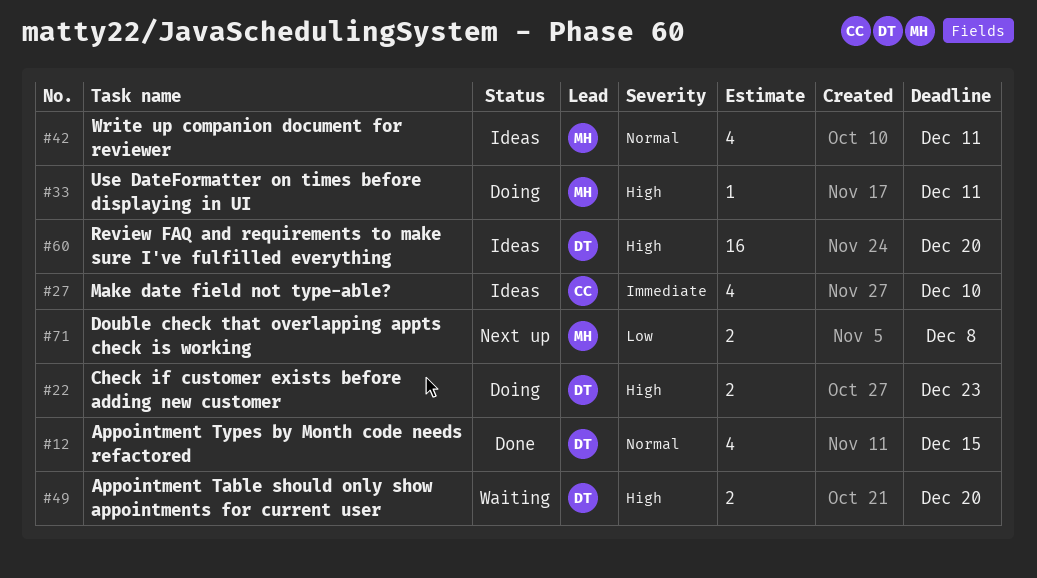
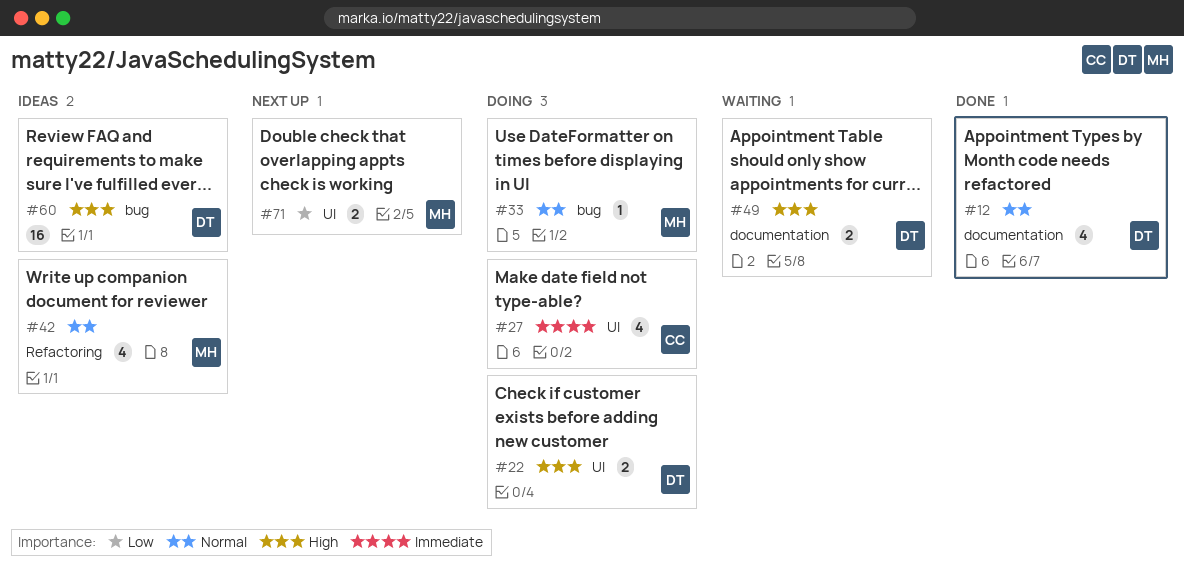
#27, status: Ideas -> Doing
#33, priority: High -> Normal

